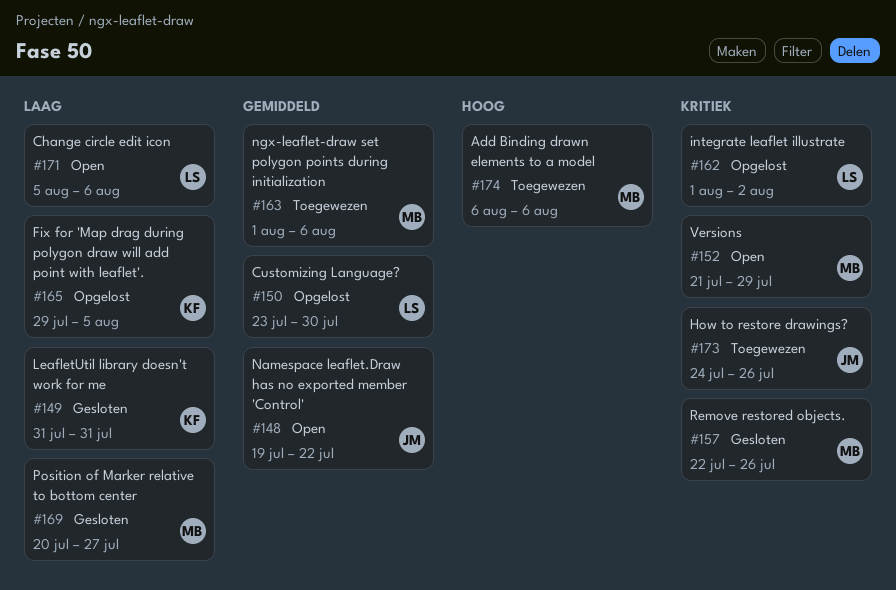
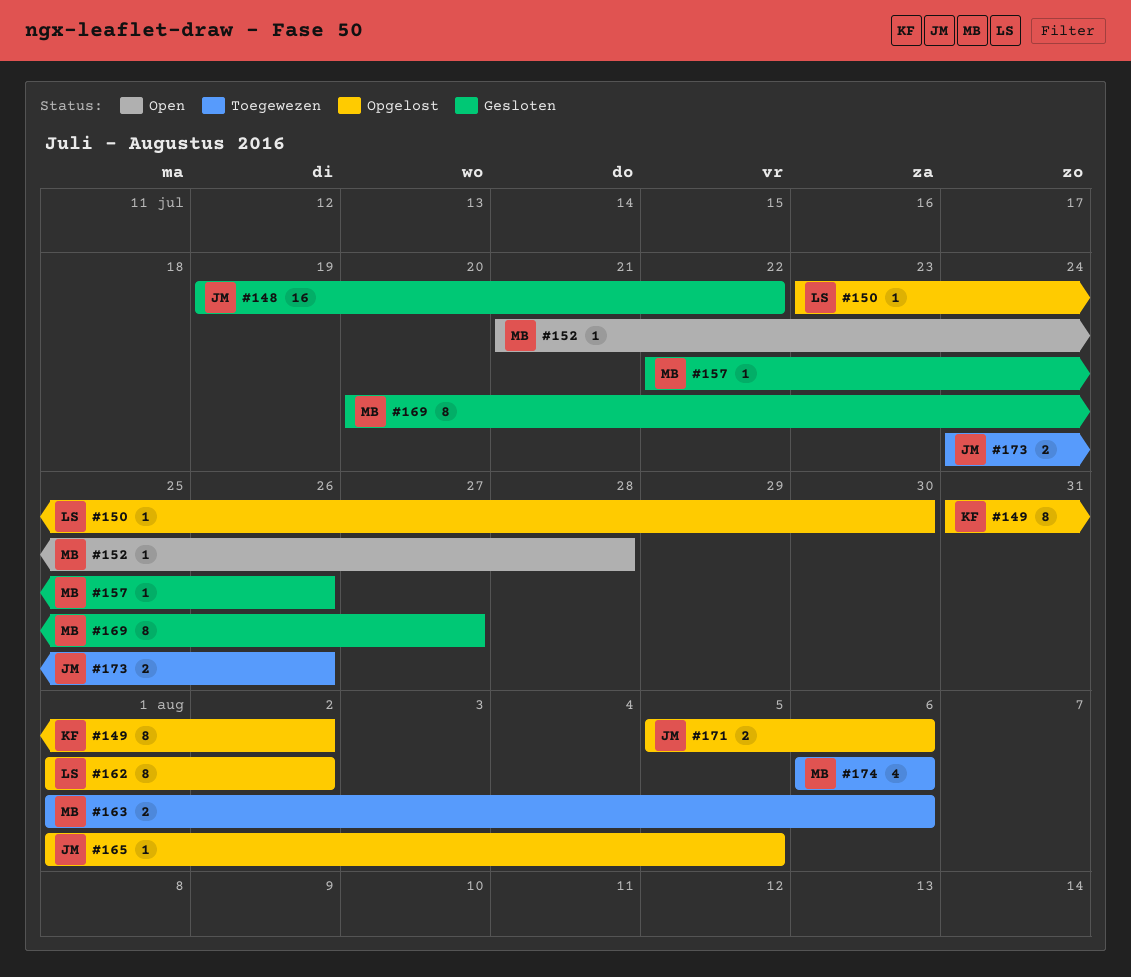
#148, status: Open -> Gesloten
#149, status: Gesloten -> Opgelost
#149, due: Jul 31 -> Aug 2
#152, due: Jul 29 -> Jul 28
#165, owner: KF -> JM
#165, start: Jul 29 -> Aug 1
#171, status: Open -> Opgelost
#171, owner: LS -> JM

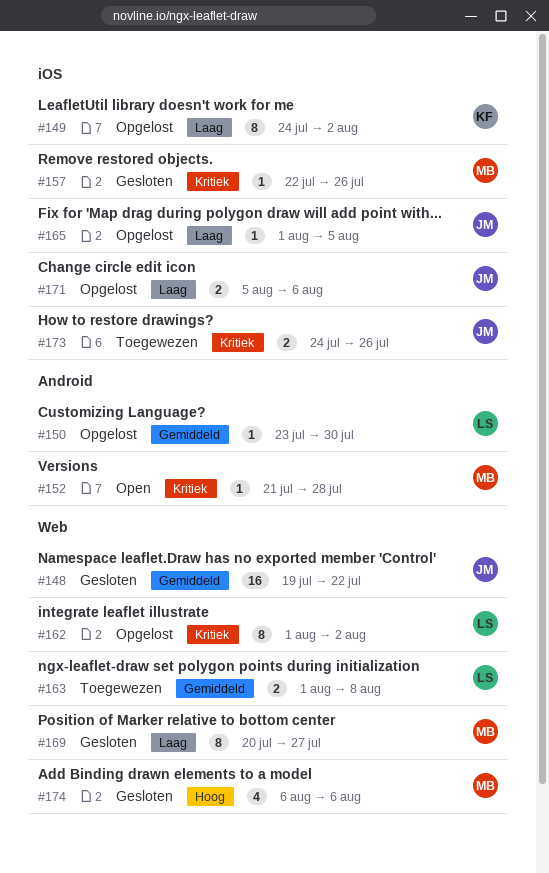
#149, start: Jul 31 -> Jul 24
#163, owner: MB -> LS
#163, due: Aug 6 -> Aug 8
#174, status: Toegewezen -> Gesloten

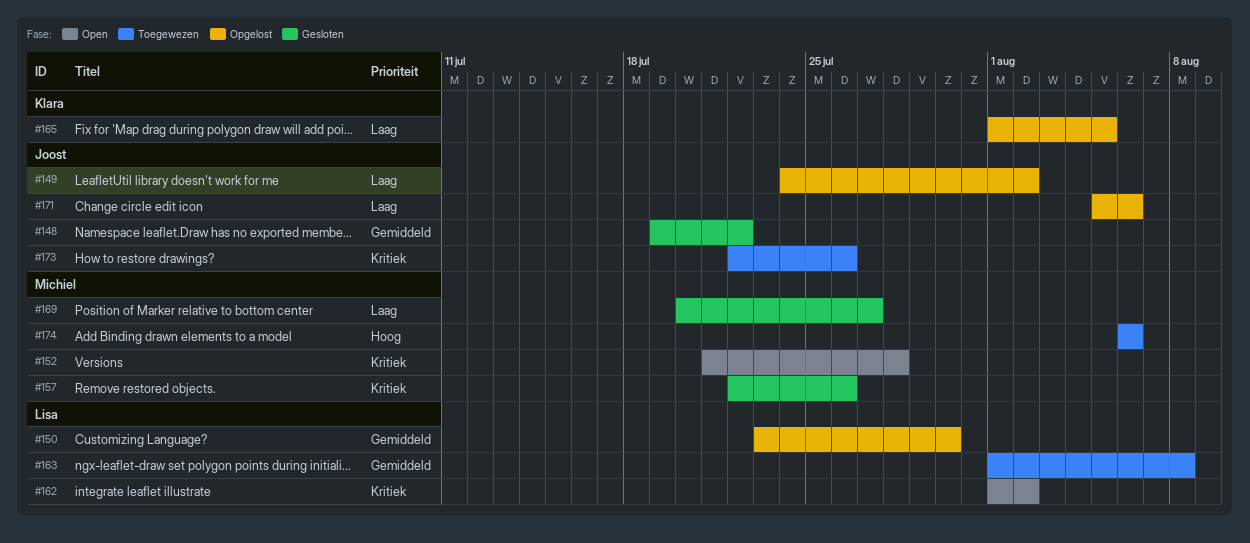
#149, owner: Klara -> Joost
#162, status: Opgelost -> Open
#165, owner: Joost -> Klara
#173, start: Jul 24 -> Jul 22
#174, status: Gesloten -> Toegewezen

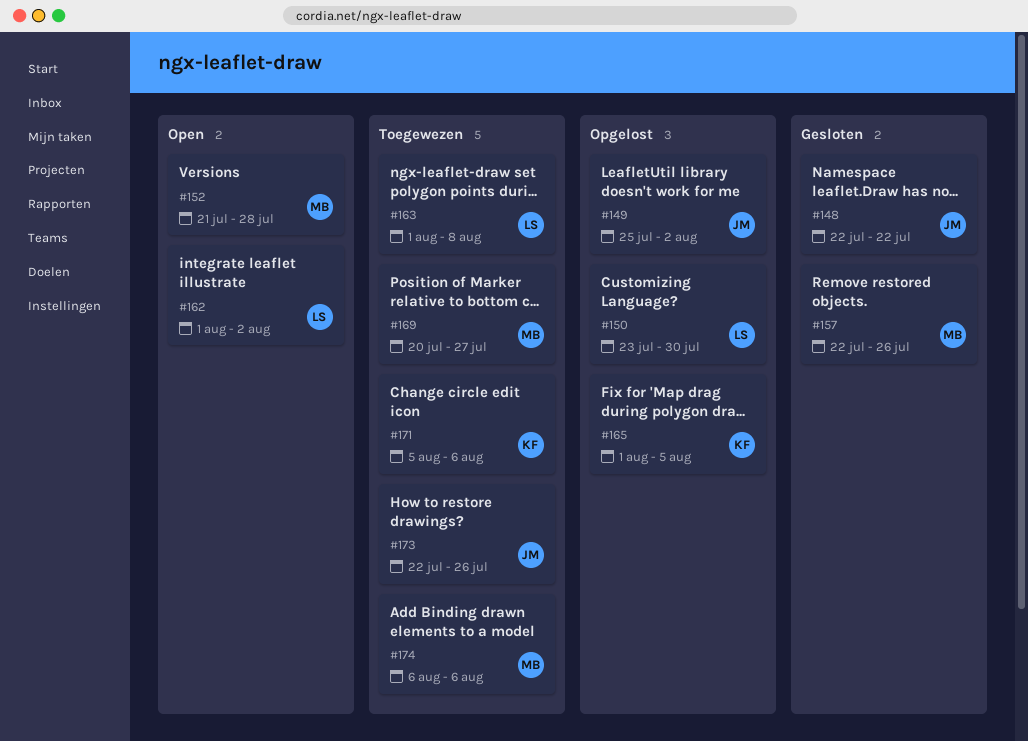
#148, start: Jul 19 -> Jul 22
#149, start: Jul 24 -> Jul 25
#169, status: Gesloten -> Toegewezen
#171, status: Opgelost -> Toegewezen
#171, owner: Joost -> Klara

